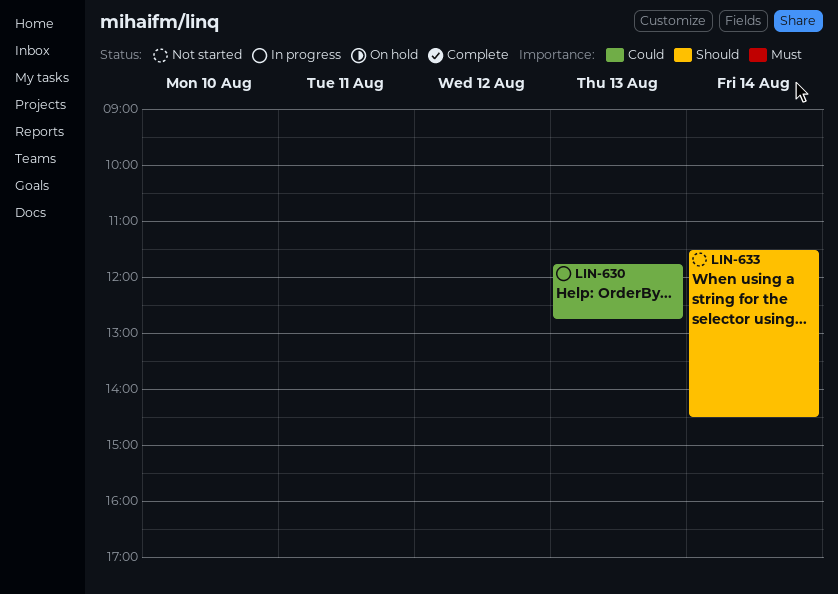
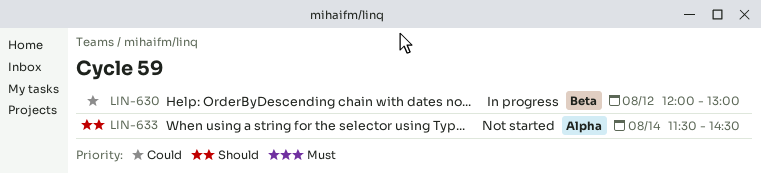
LIN-630, day: Aug 13 -> Aug 12
LIN-630, begins: 11:45 -> 12:00
LIN-630, ends: 12:45 -> 13:00

